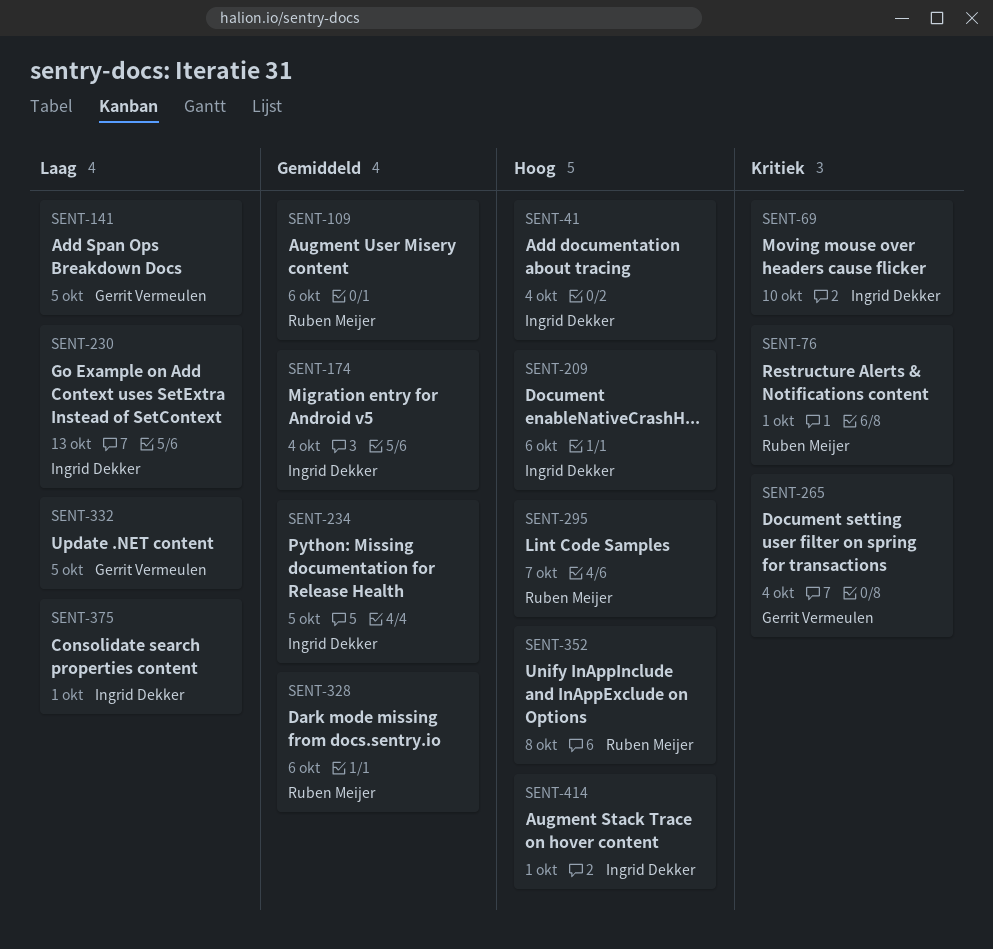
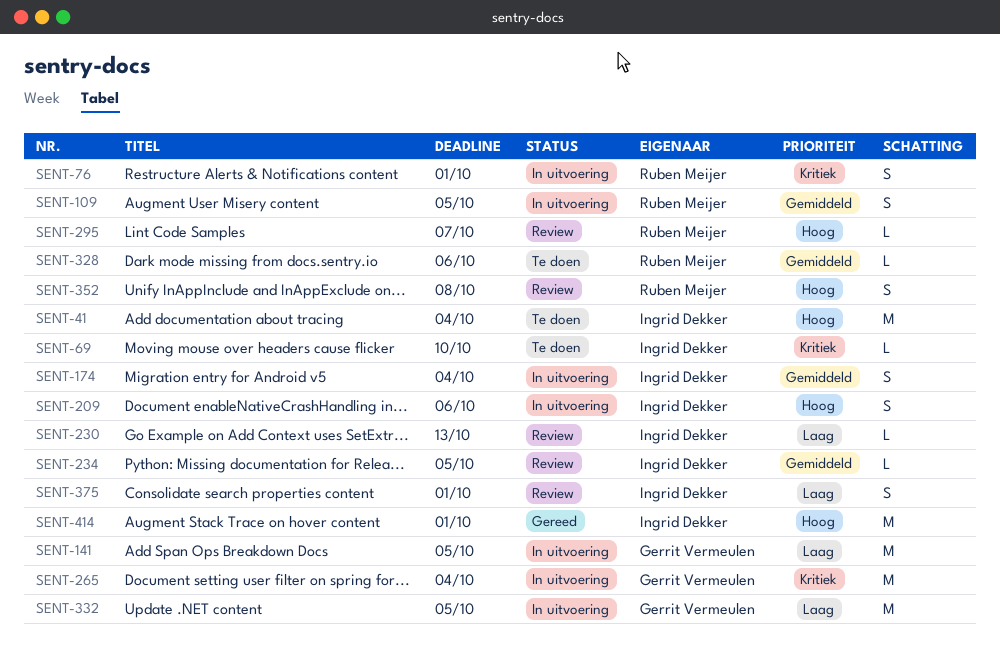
SENT-109, due: Oct 6 -> Oct 5

